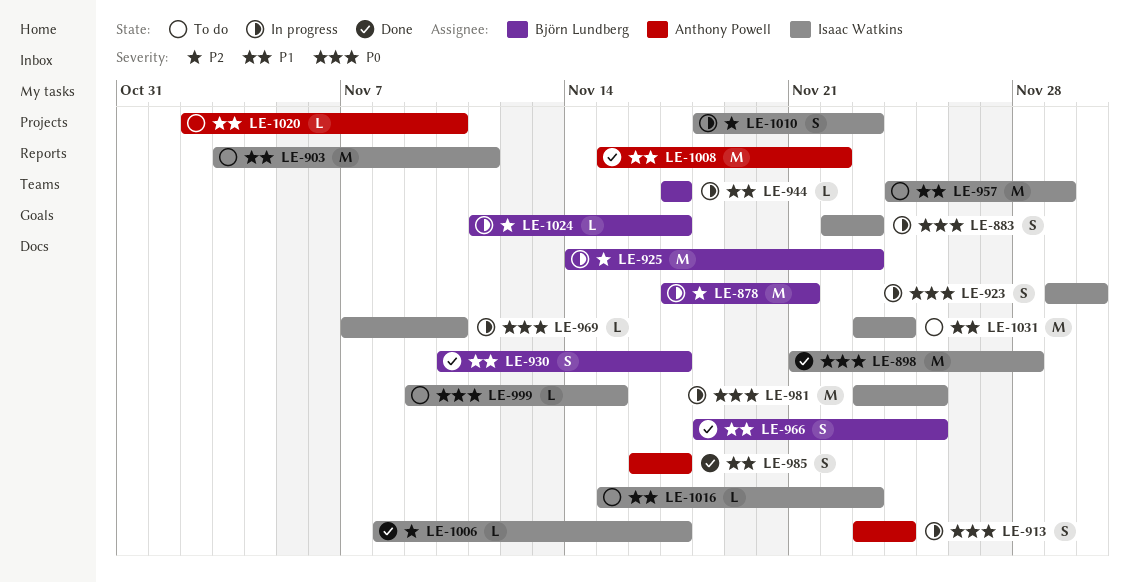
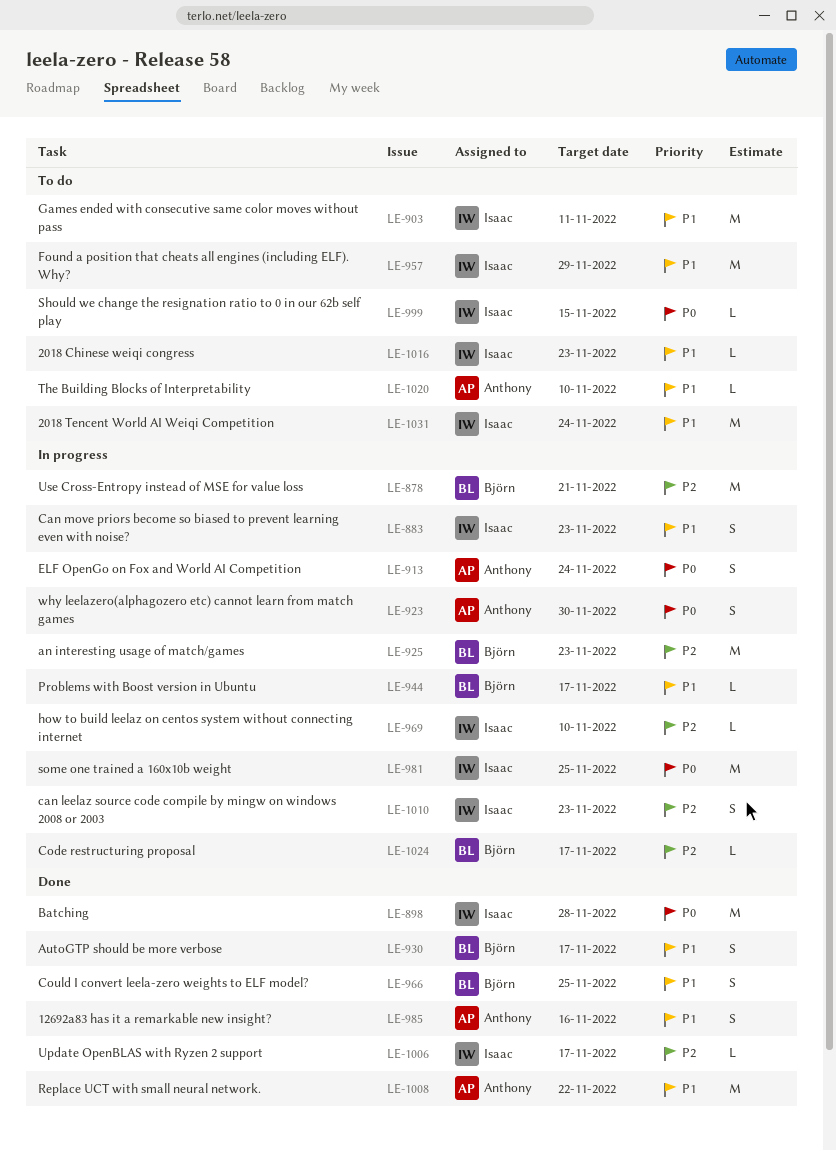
LE-883, priority: P0 -> P1
LE-923, owner: Isaac Watkins -> Anthony Powell
LE-969, priority: P0 -> P2
LE-985, due: Nov 17 -> Nov 16

